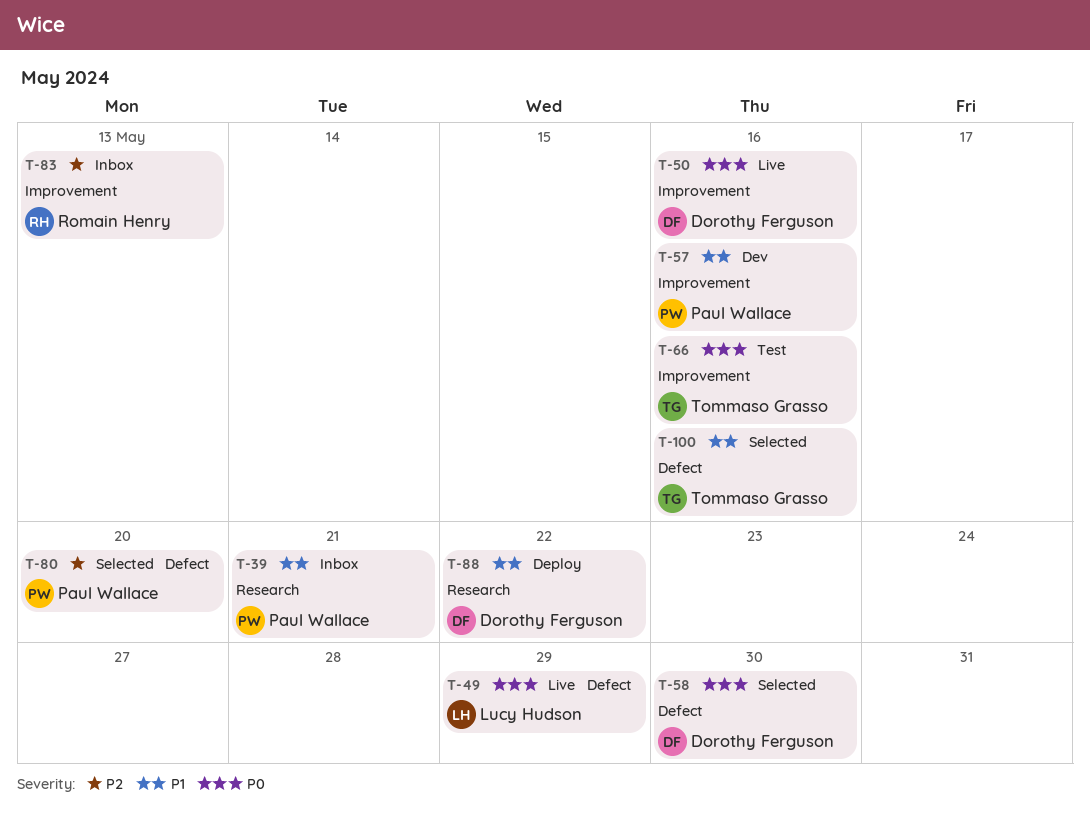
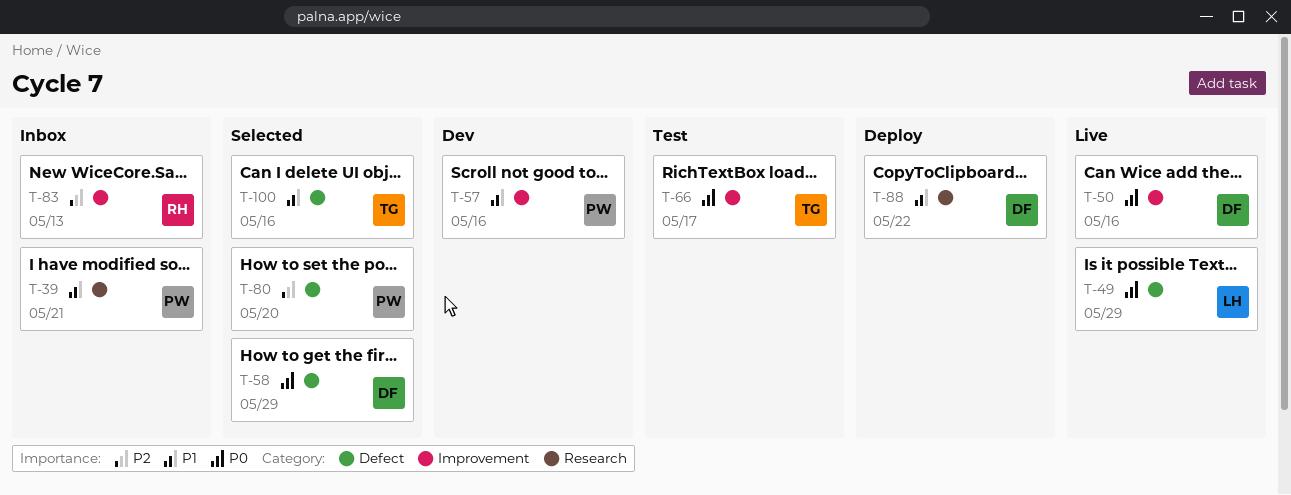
T-58, due: May 30 -> May 29
T-66, due: May 16 -> May 17

